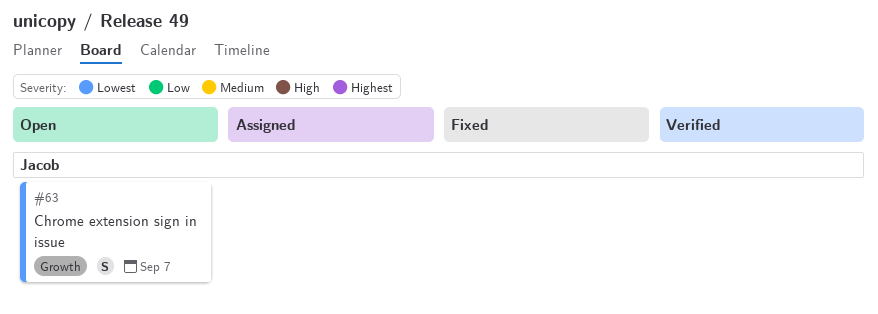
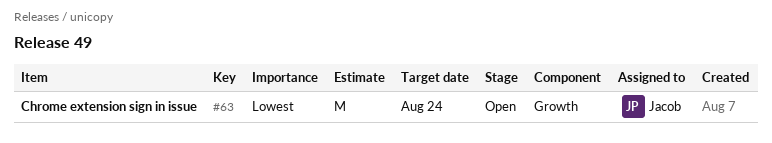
#63, estimate: S -> M
#63, due: Sep 7 -> Aug 24

